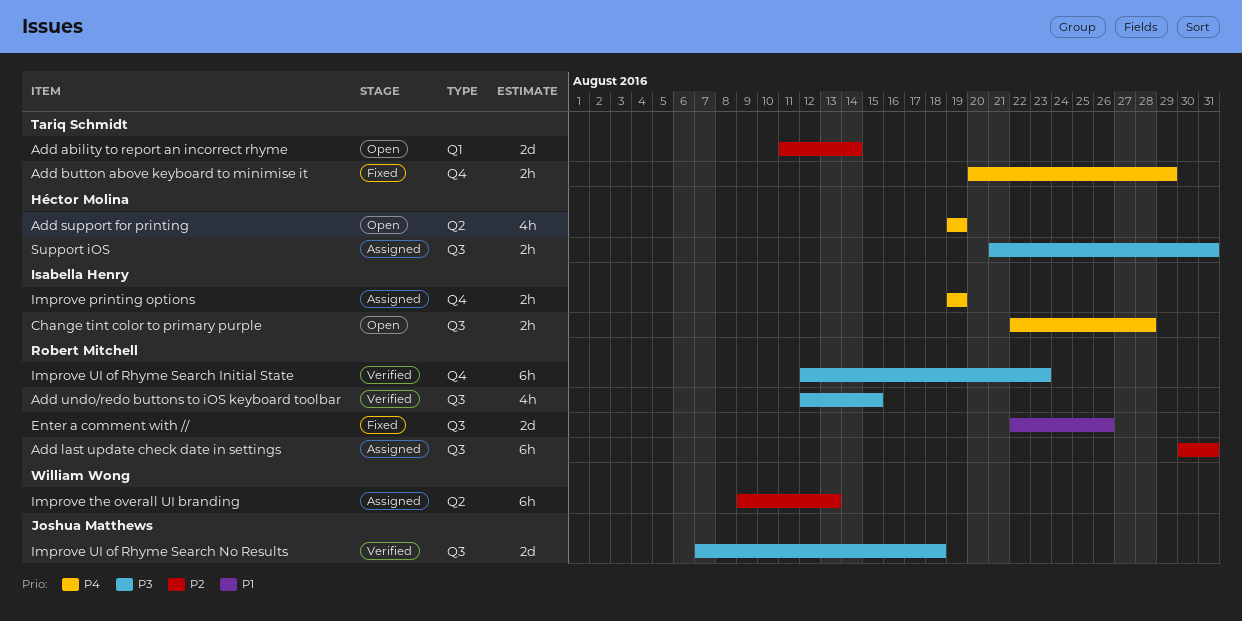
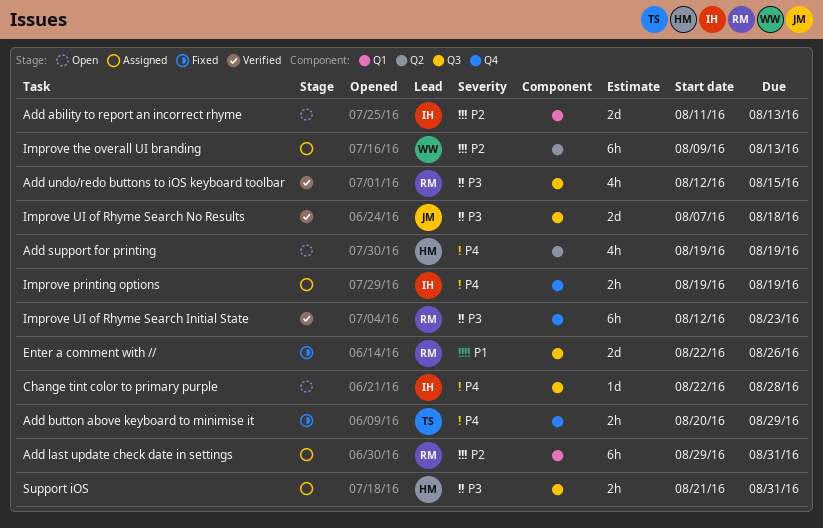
Add ability to report an incorrect rhyme, owner: Tariq Schmidt -> Isabella Henry
Add ability to report an incorrect rhyme, due: Aug 14 -> Aug 13
Add last update check date in settings, label: Q3 -> Q1
Add last update check date in settings, start: Aug 30 -> Aug 29
Change tint color to primary purple, estimate: 2h -> 1d

